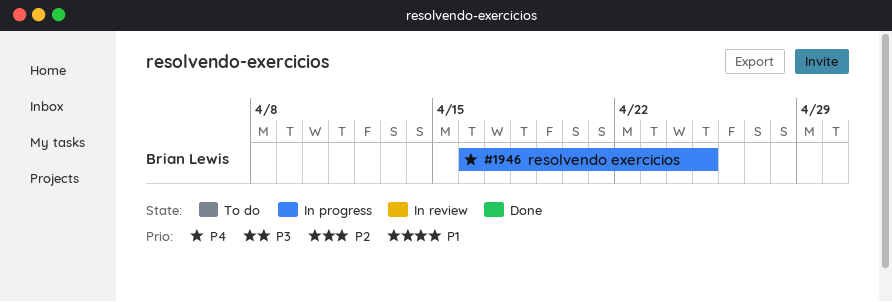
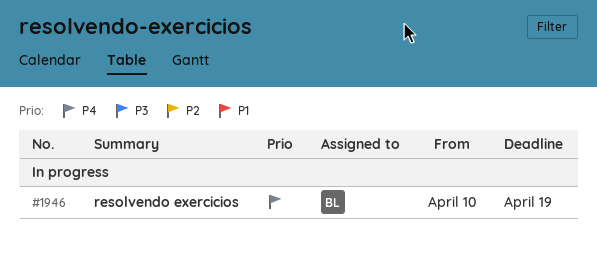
#1946, start: Apr 16 -> Apr 10
#1946, due: Apr 25 -> Apr 19

